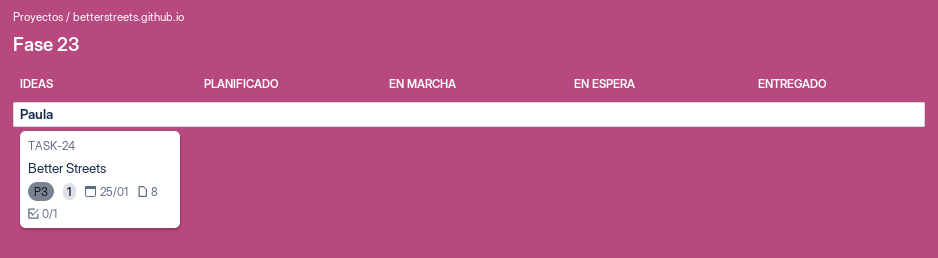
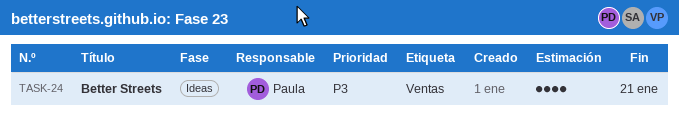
TASK-24, estimate: 1 -> 4
TASK-24, due: Jan 25 -> Jan 21

